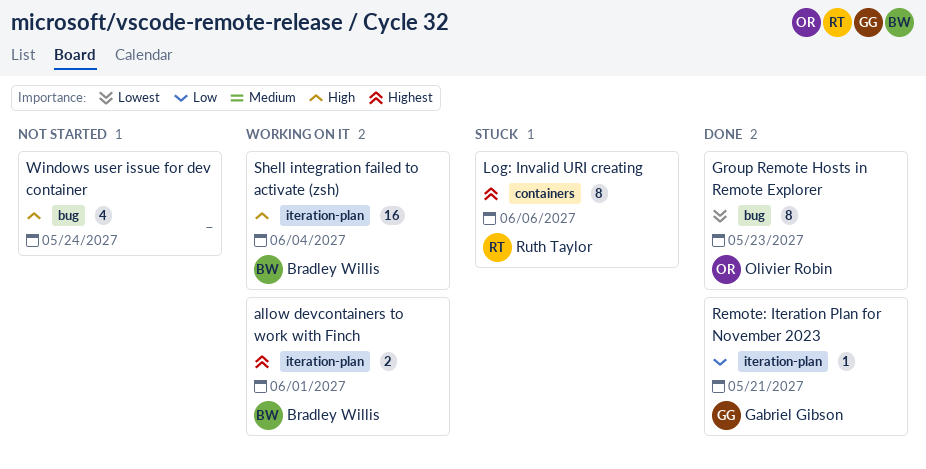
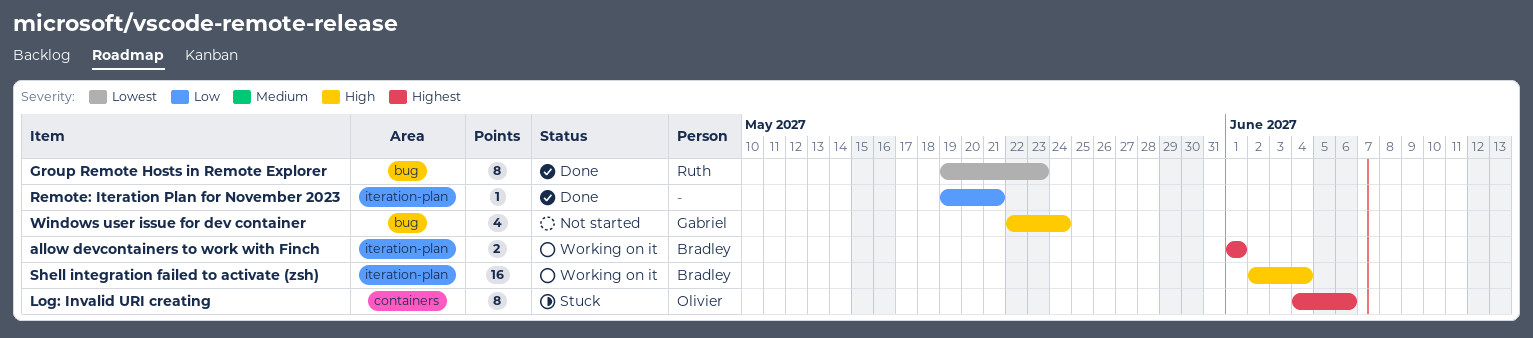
Group Remote Hosts in Remote Explorer, owner: Olivier Robin -> Ruth Taylor
Log: Invalid URI creating, owner: Ruth Taylor -> Olivier Robin
Remote: Iteration Plan for November 2023, owner: Gabriel Gibson -> none
Windows user issue for dev container, owner: none -> Gabriel Gibson

